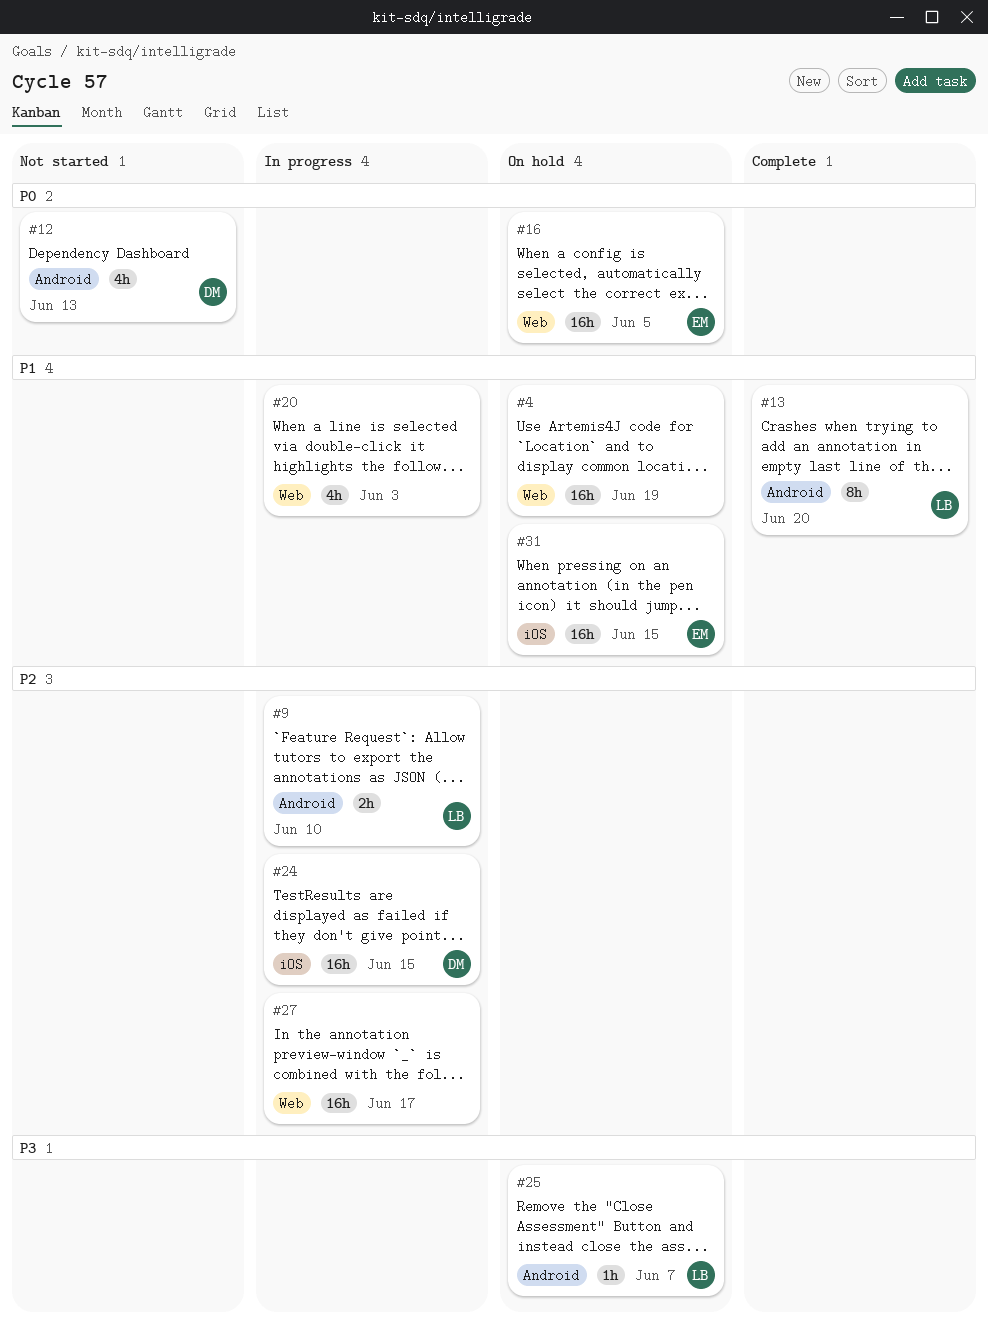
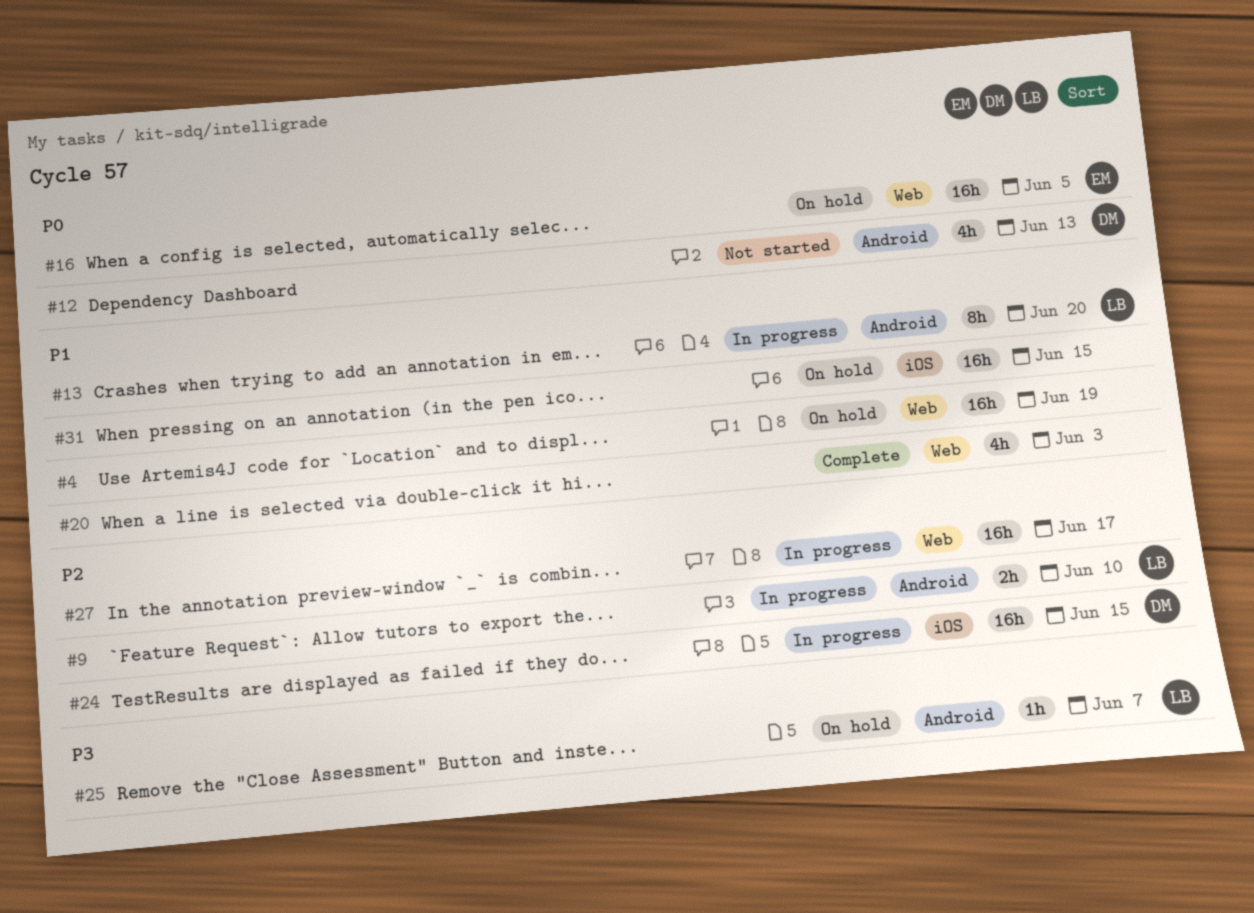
#13, status: Complete -> In progress
#20, status: In progress -> Complete
#31, owner: EM -> none

